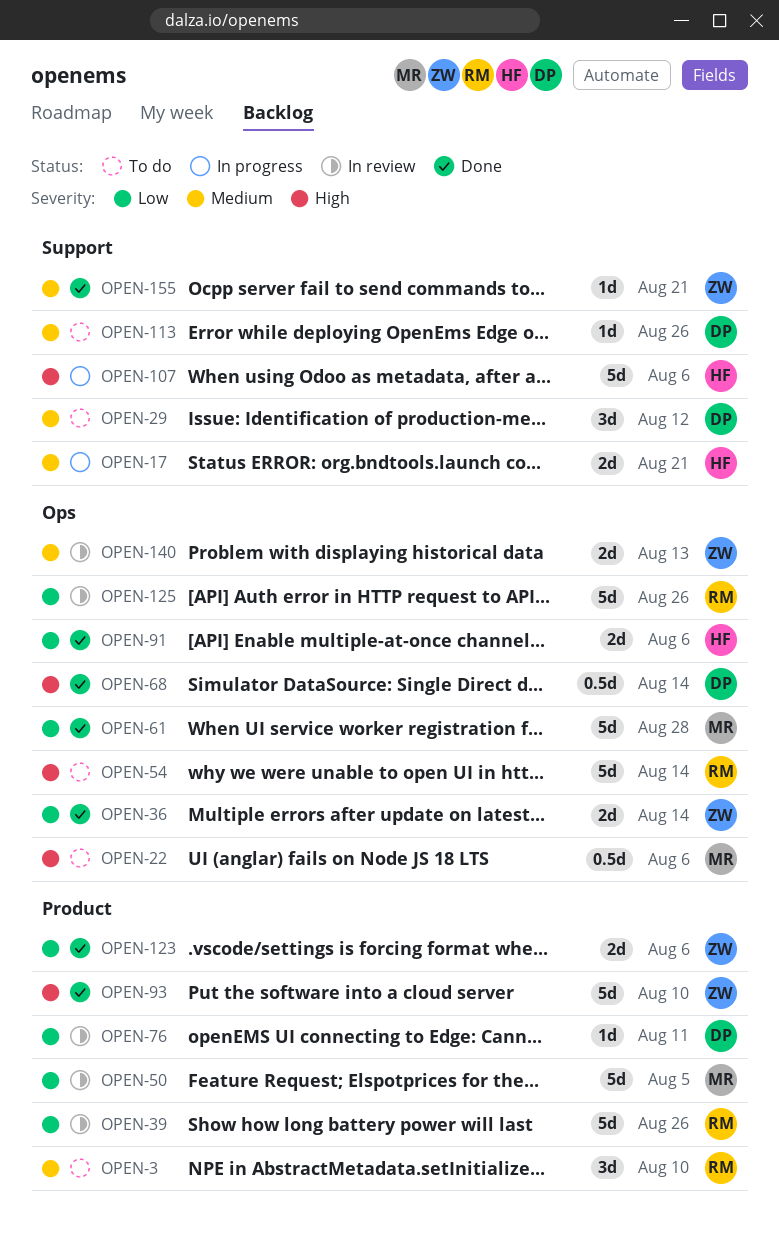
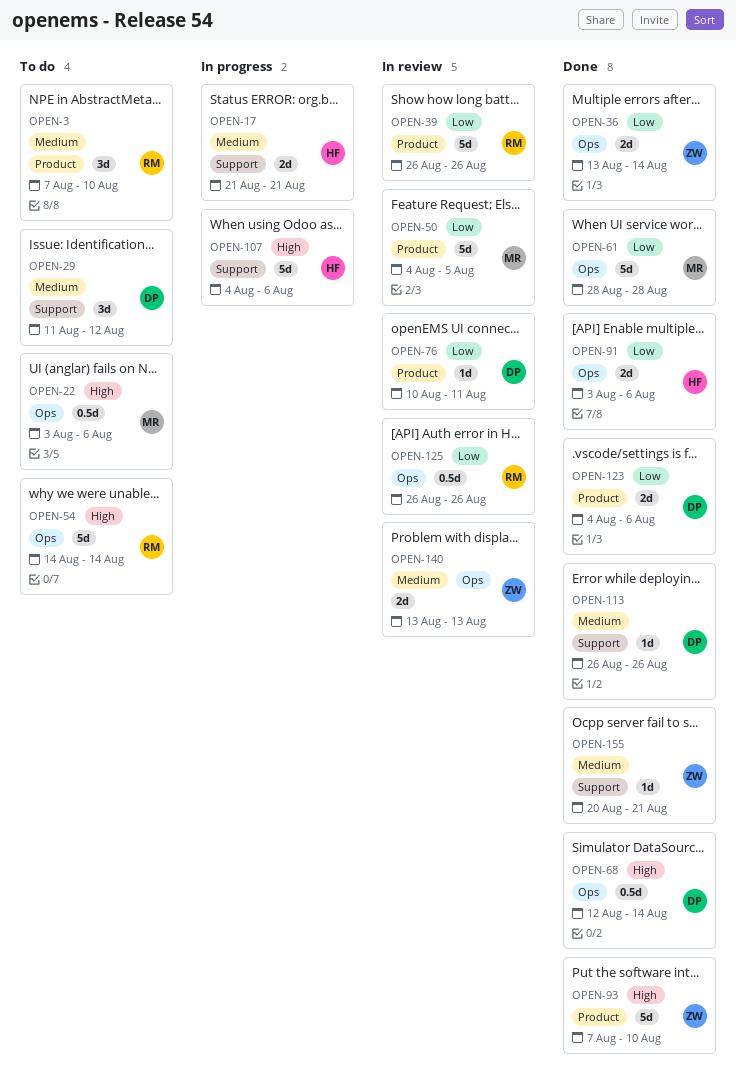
OPEN-113, status: To do -> Done
OPEN-123, owner: ZW -> DP
OPEN-125, estimate: 5d -> 0.5d

